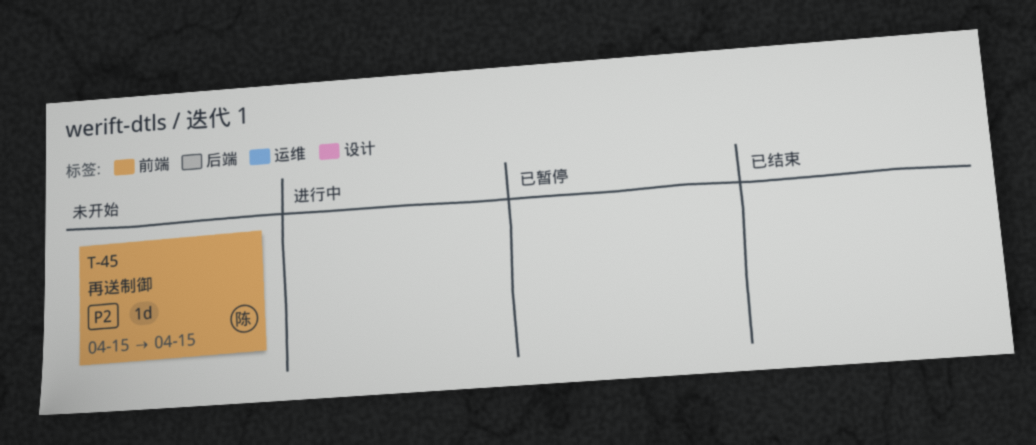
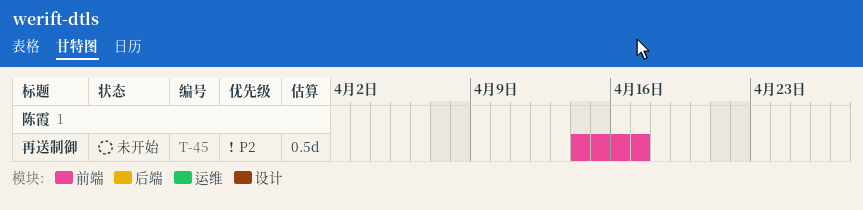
T-45, estimate: 1d -> 0.5d
T-45, start: Apr 15 -> Apr 14
T-45, due: Apr 15 -> Apr 17

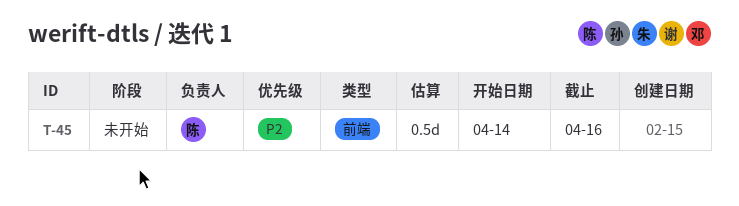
T-45, due: Apr 17 -> Apr 16

